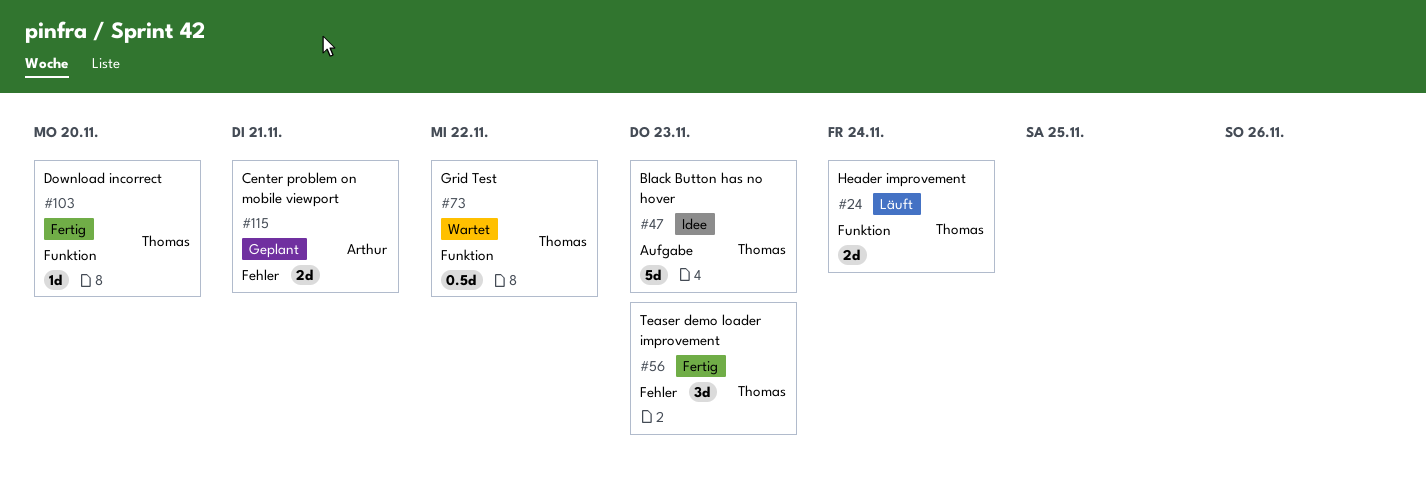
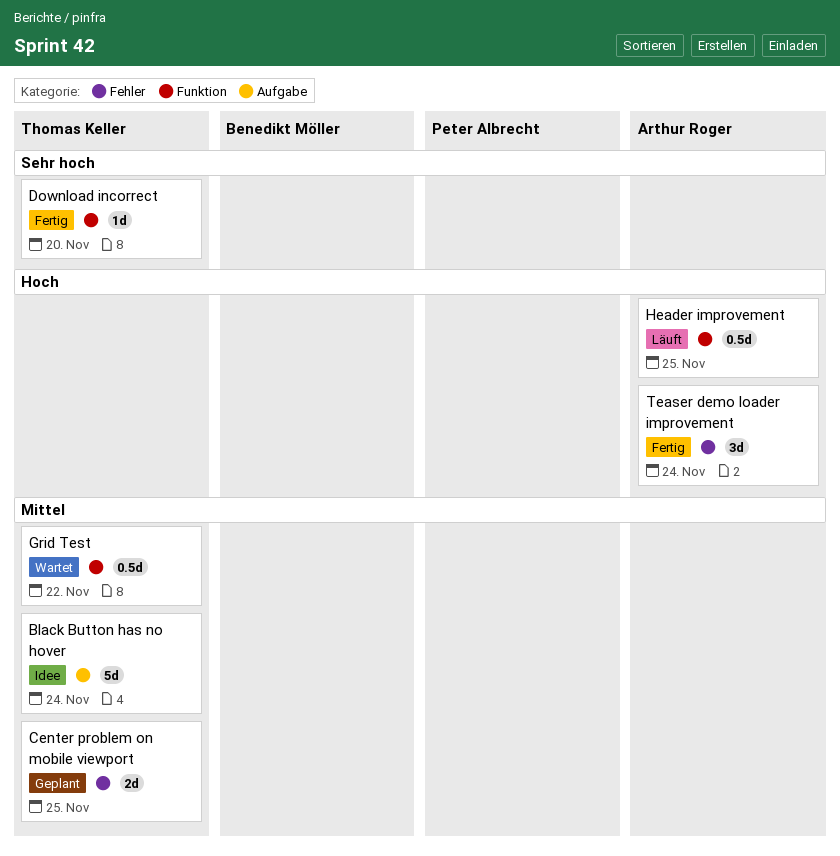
Black Button has no hover, due: Nov 23 -> Nov 24
Center problem on mobile viewport, owner: Arthur Roger -> Thomas Keller
Center problem on mobile viewport, due: Nov 21 -> Nov 25
Header improvement, owner: Thomas Keller -> Arthur Roger
Header improvement, estimate: 2d -> 0.5d
Header improvement, due: Nov 24 -> Nov 25
Teaser demo loader improvement, owner: Thomas Keller -> Arthur Roger
Teaser demo loader improvement, due: Nov 23 -> Nov 24

